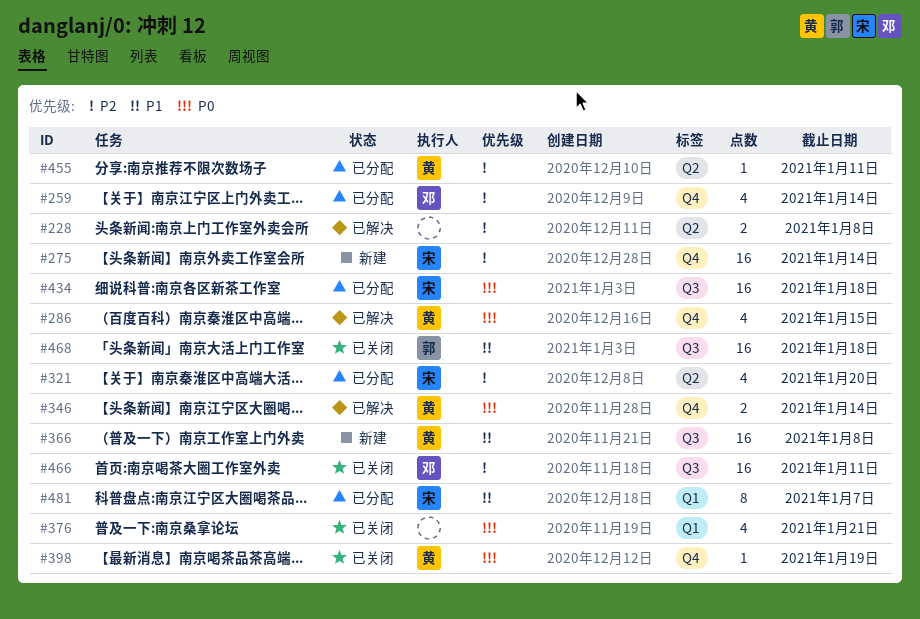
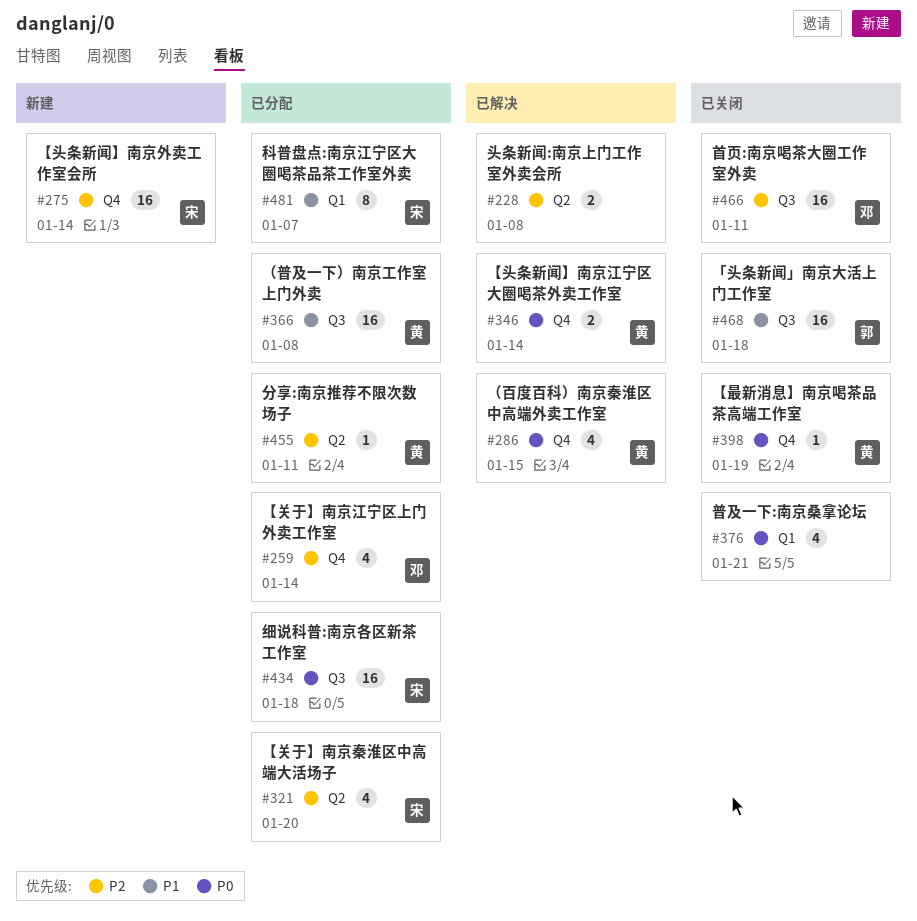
#366, status: 新建 -> 已分配

